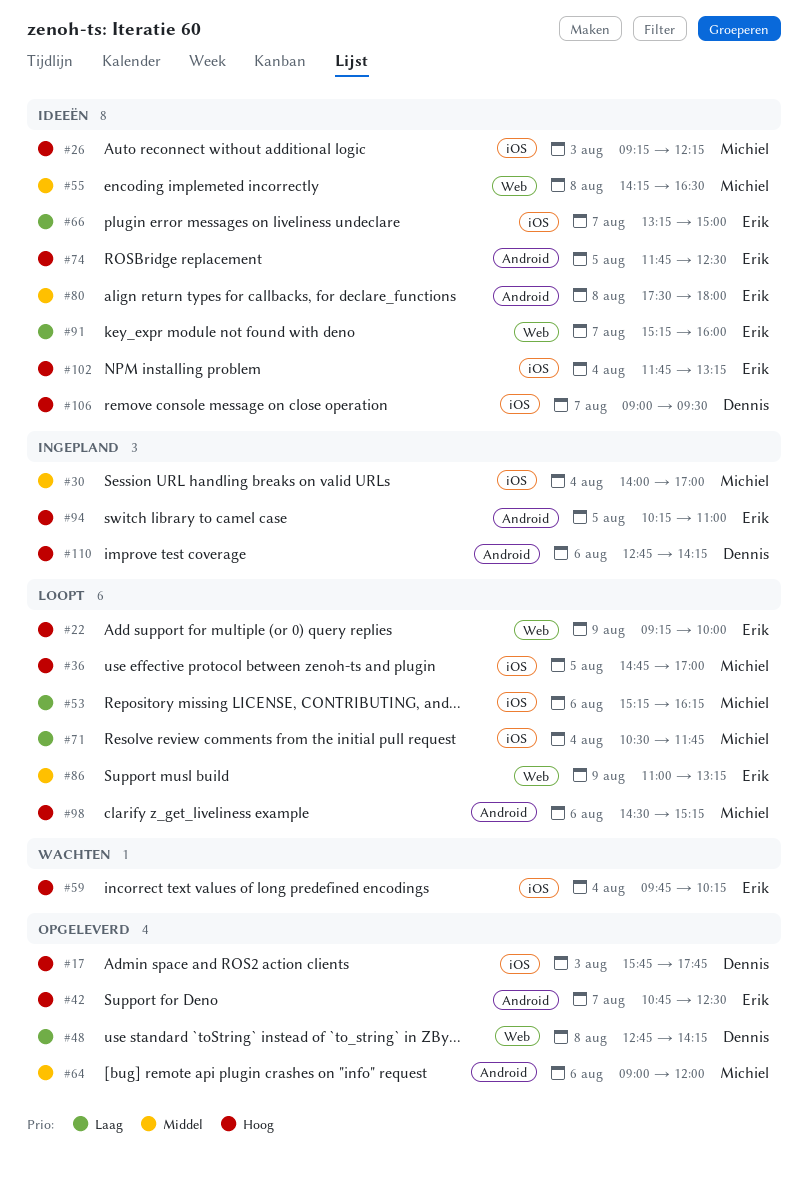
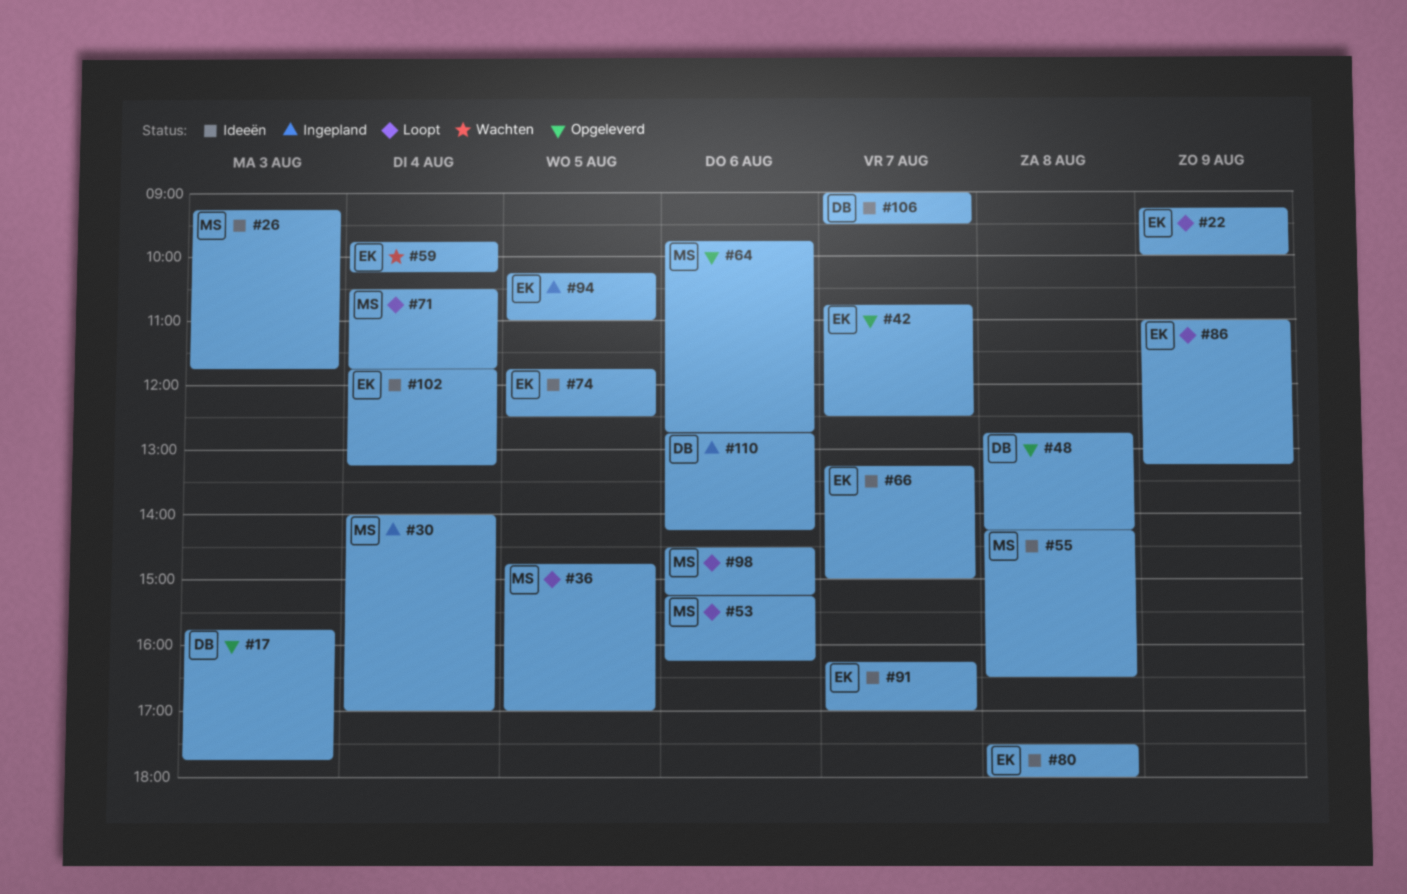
#26, ends: 12:15 -> 11:45
#64, begins: 09:00 -> 09:45
#64, ends: 12:00 -> 12:45
#91, begins: 15:15 -> 16:15
#91, ends: 16:00 -> 17:00

